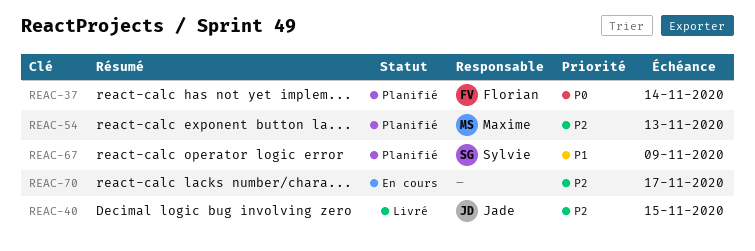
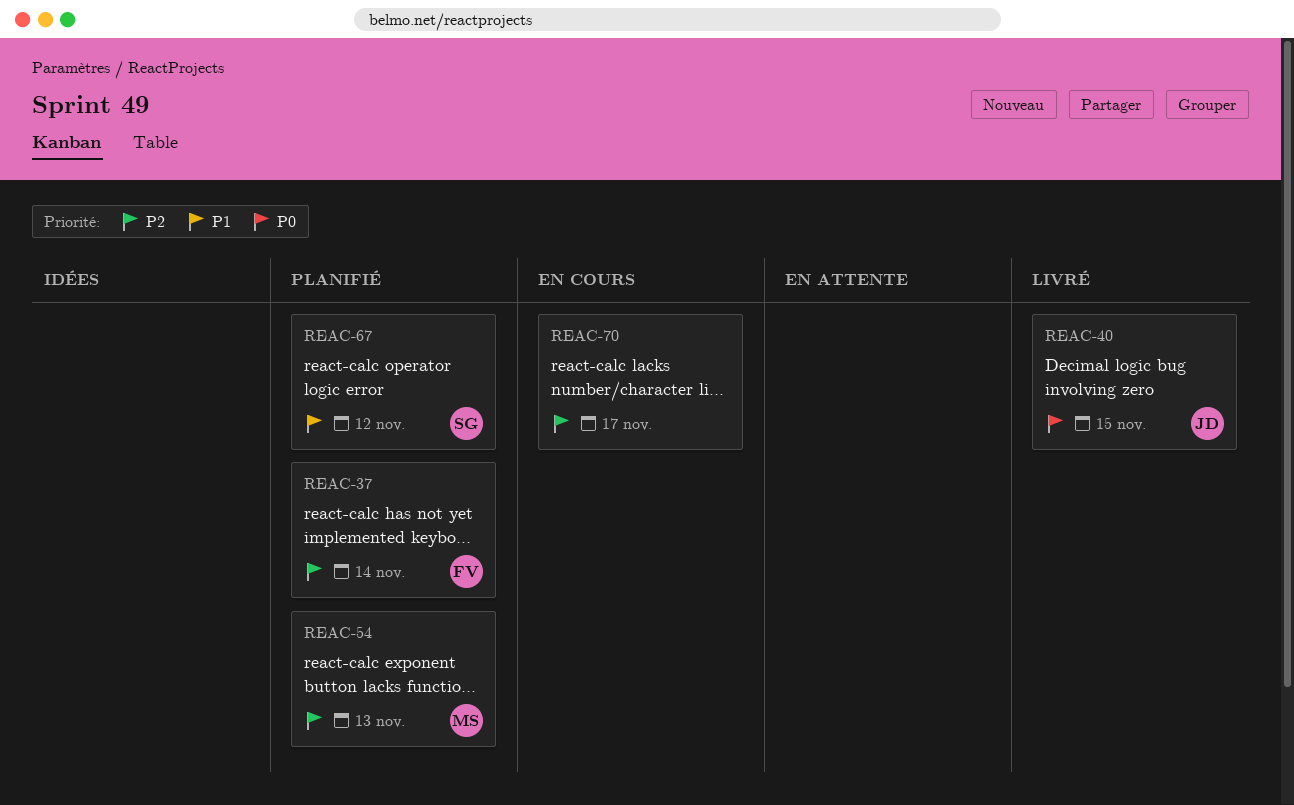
REAC-37, priority: P0 -> P2
REAC-40, priority: P2 -> P0
REAC-67, due: Nov 9 -> Nov 12

